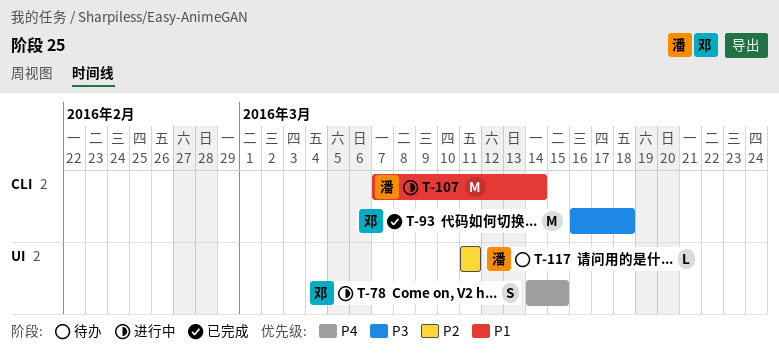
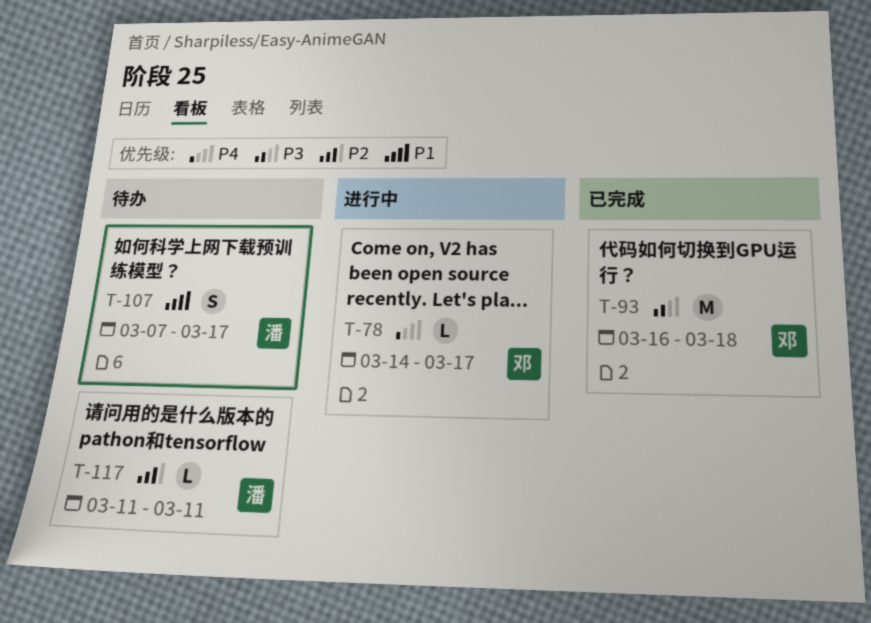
T-78, estimate: S -> L
T-78, due: Mar 15 -> Mar 17
T-107, status: 进行中 -> 待办
T-107, estimate: M -> S
T-107, due: Mar 14 -> Mar 17

